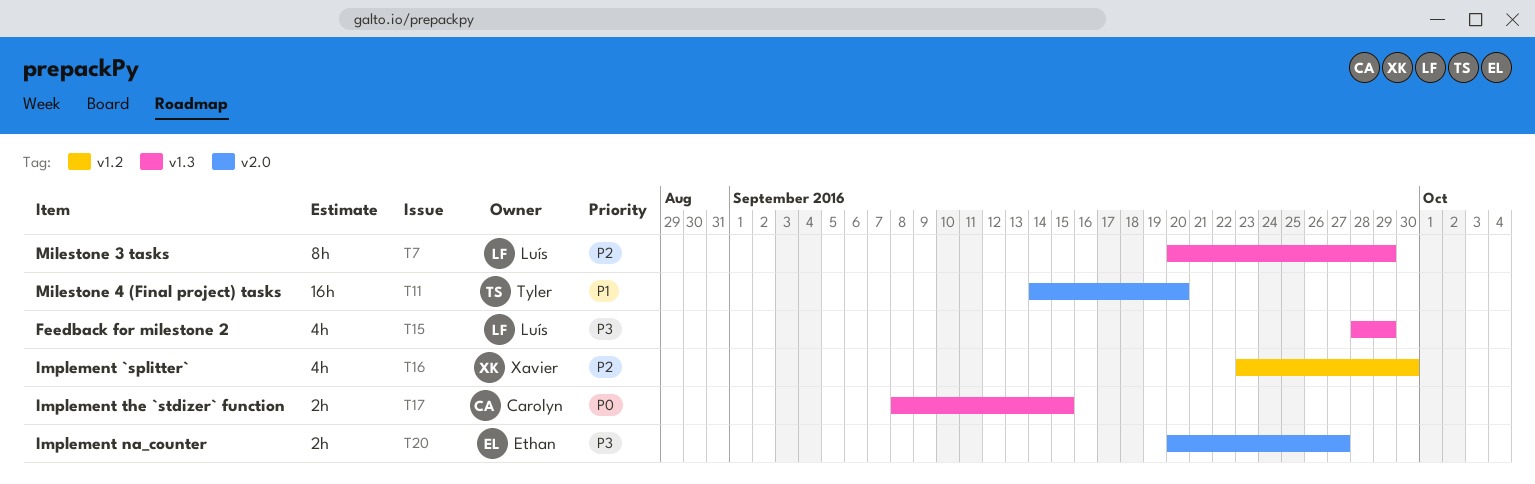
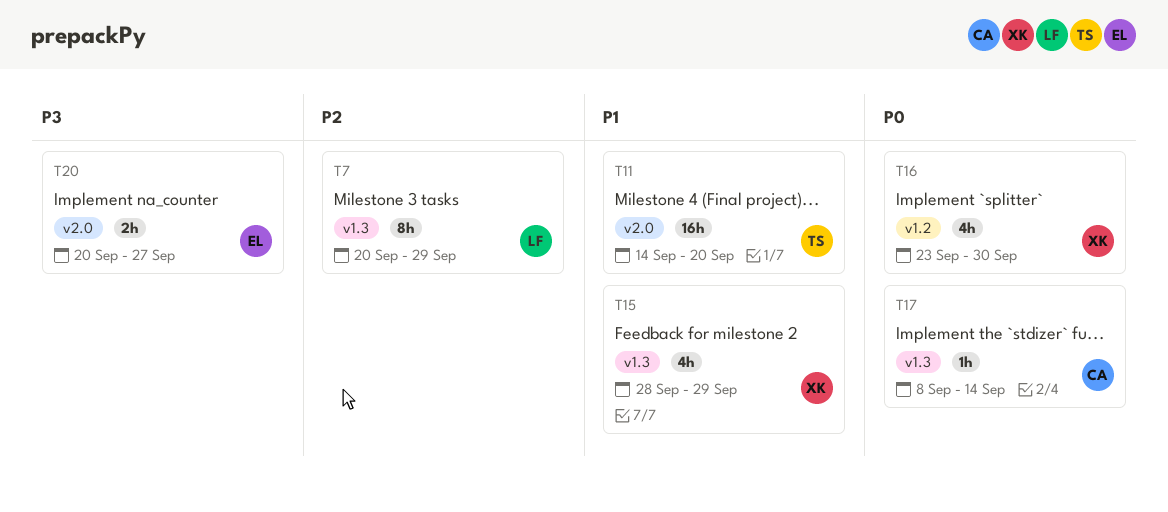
T15, owner: Luís -> Xavier
T15, priority: P3 -> P1
T16, priority: P2 -> P0
T17, estimate: 2h -> 1h
T17, due: Sep 15 -> Sep 14

